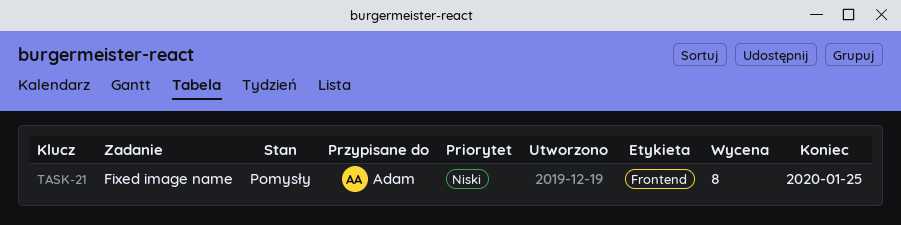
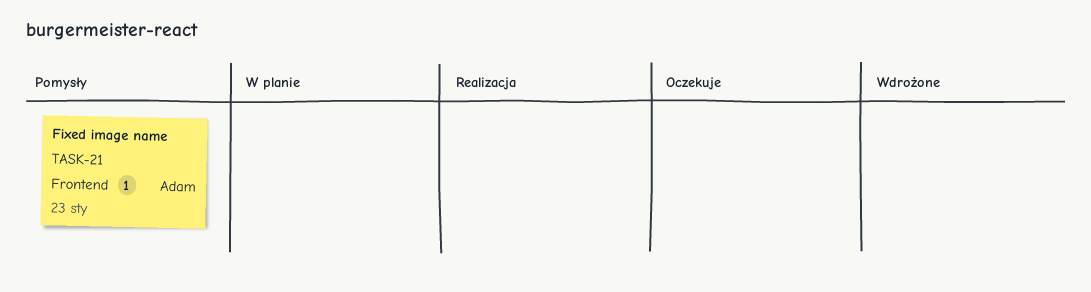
TASK-21, estimate: 8 -> 1
TASK-21, due: Jan 25 -> Jan 23

